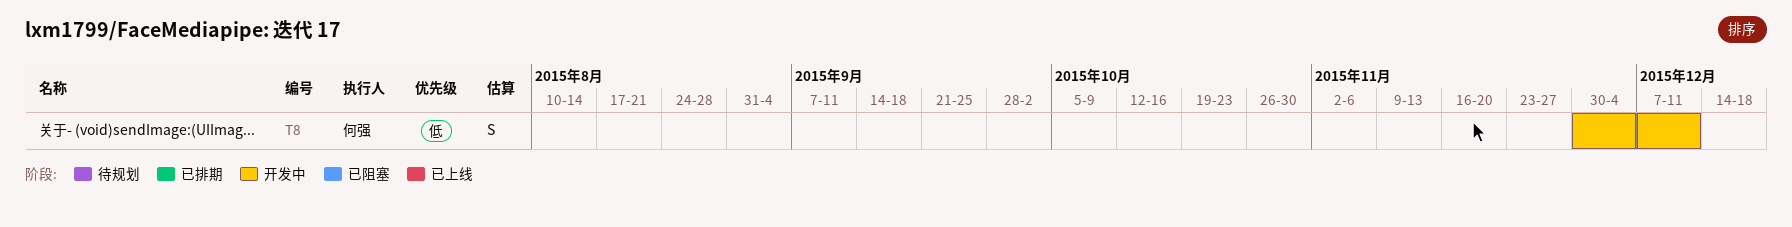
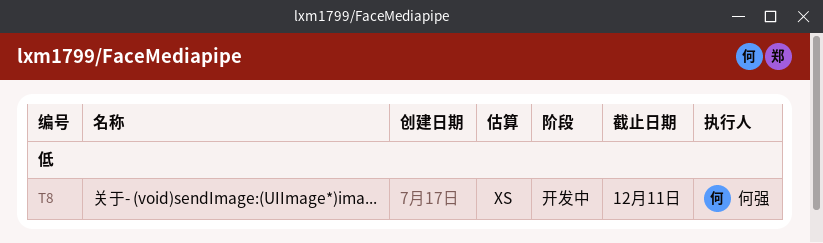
T8, estimate: S -> XS

